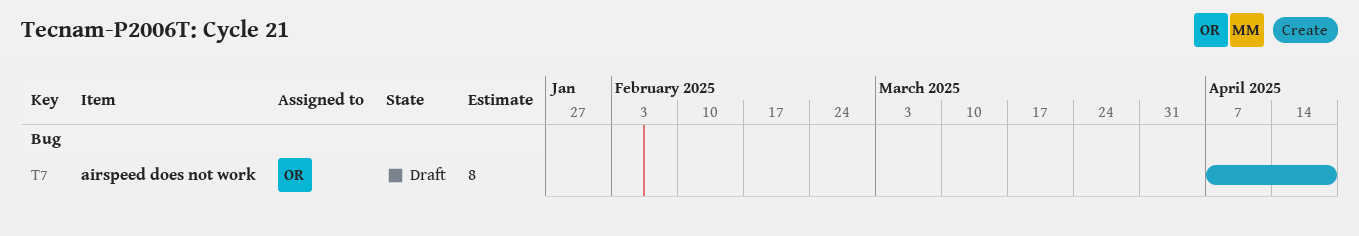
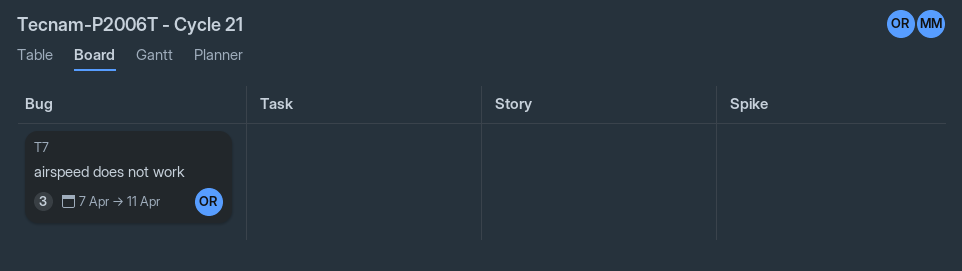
T7, estimate: 8 -> 3
T7, due: Apr 18 -> Apr 11

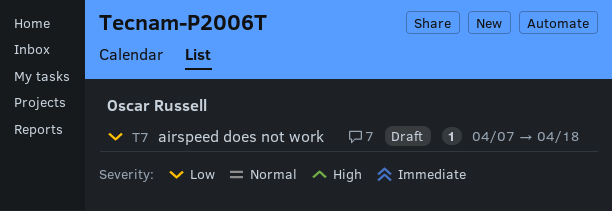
T7, estimate: 3 -> 1
T7, due: Apr 11 -> Apr 18

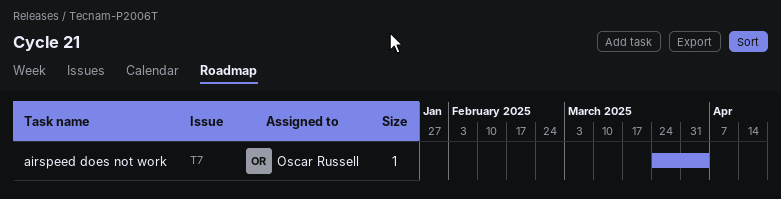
T7, start: Apr 7 -> Mar 24
T7, due: Apr 18 -> Apr 4

